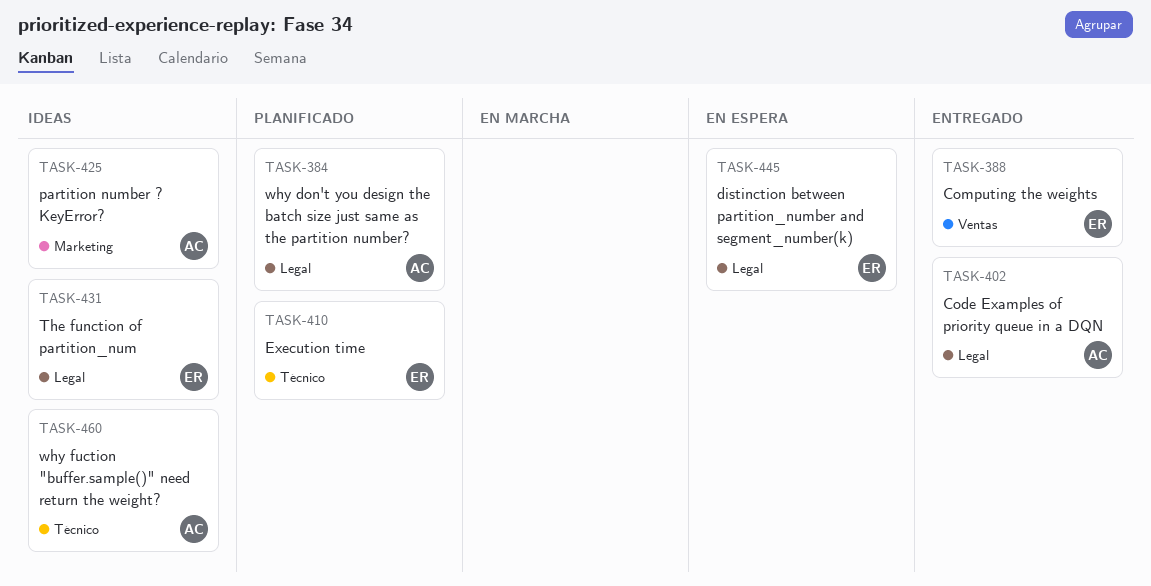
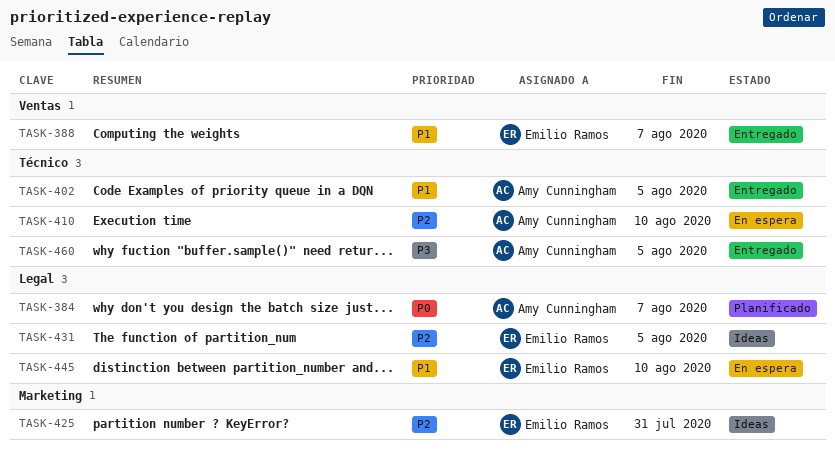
TASK-402, label: Legal -> Técnico
TASK-410, status: Planificado -> En espera
TASK-410, owner: Emilio Ramos -> Amy Cunningham
TASK-425, owner: Amy Cunningham -> Emilio Ramos
TASK-460, status: Ideas -> Entregado

